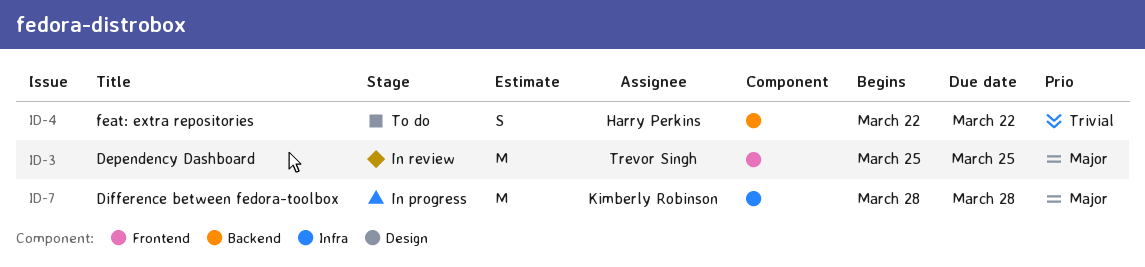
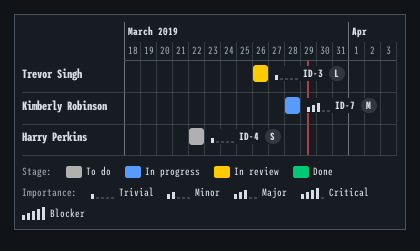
ID-3, priority: Major -> Trivial
ID-3, estimate: M -> L
ID-3, start: Mar 25 -> Mar 26
ID-3, due: Mar 25 -> Mar 26

